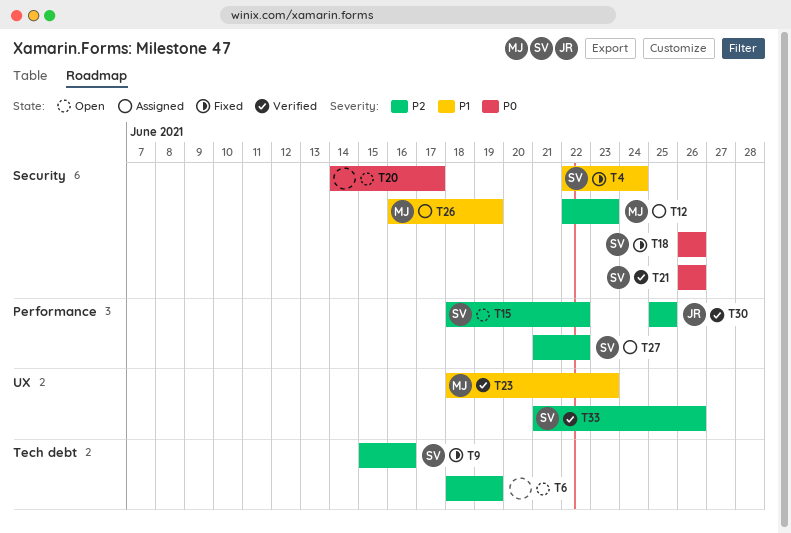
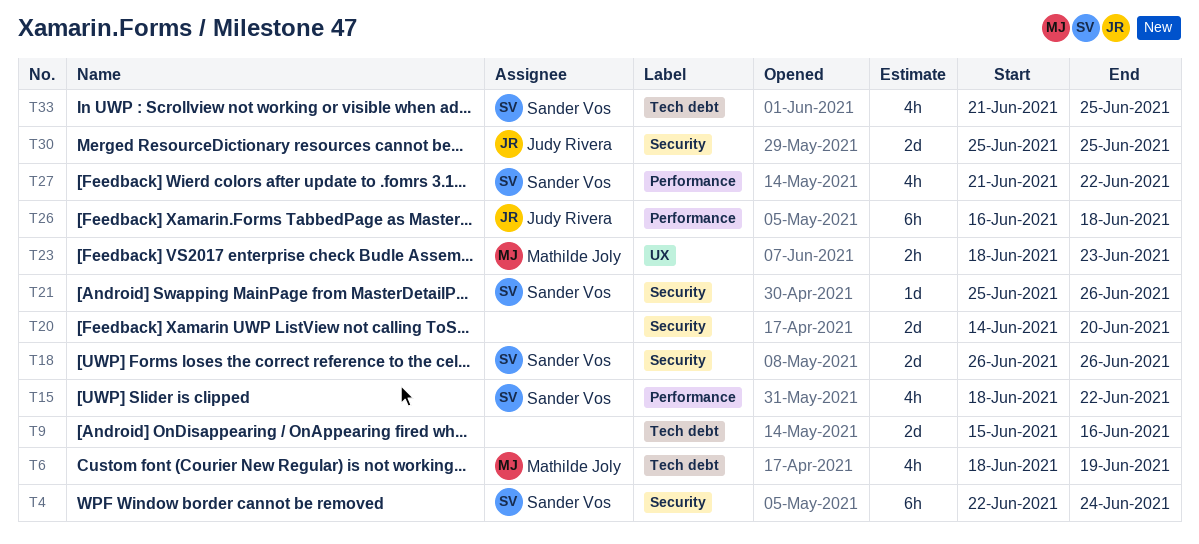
T6, owner: none -> Mathilde Joly
T9, owner: Sander Vos -> none
T12: present -> none
T20, due: Jun 17 -> Jun 20
T21, start: Jun 26 -> Jun 25
T26, owner: Mathilde Joly -> Judy Rivera
T26, label: Security -> Performance
T26, due: Jun 19 -> Jun 18
T30, label: Performance -> Security
T33, label: UX -> Tech debt
T33, due: Jun 26 -> Jun 25

